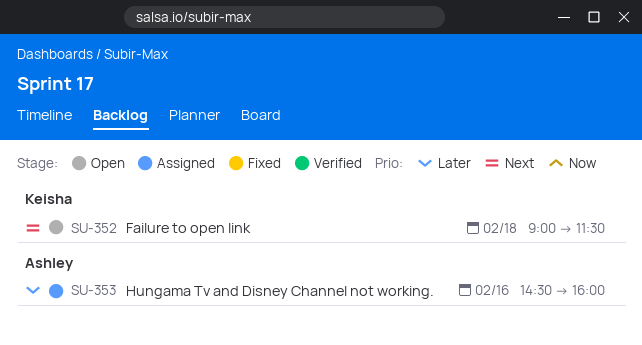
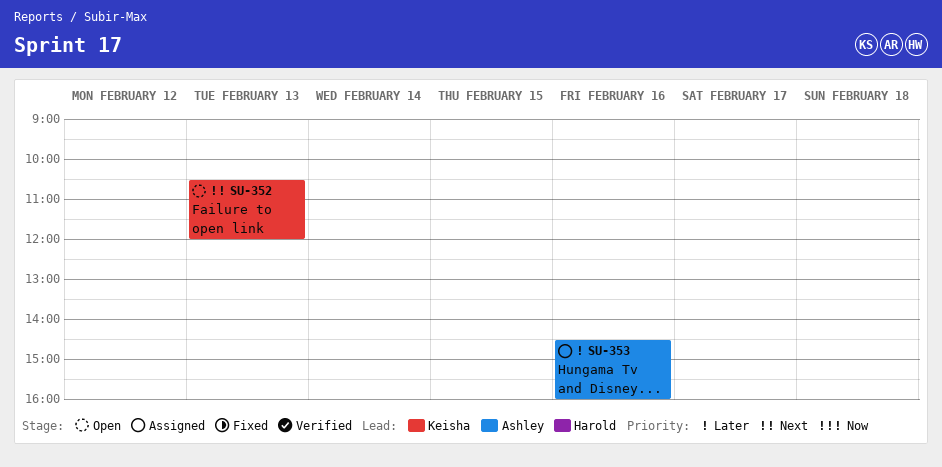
SU-352, day: Feb 18 -> Feb 13
SU-352, begins: 09:00 -> 10:30
SU-352, ends: 11:30 -> 12:00

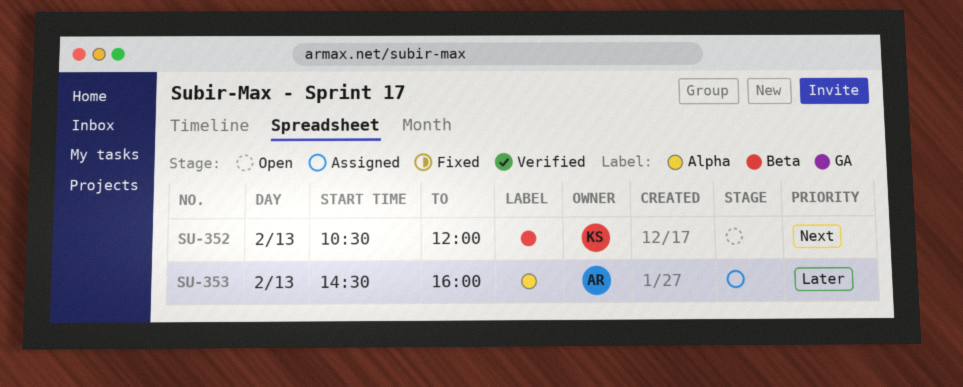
SU-353, day: Feb 16 -> Feb 13

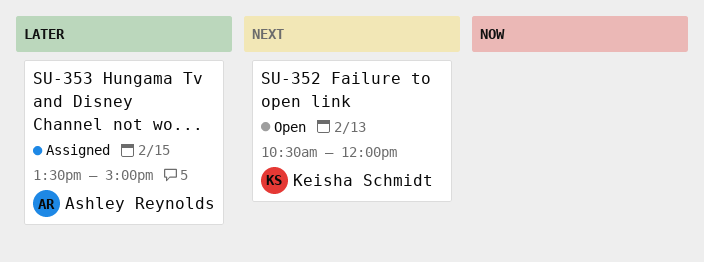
SU-353, day: Feb 13 -> Feb 15
SU-353, begins: 14:30 -> 13:30
SU-353, ends: 16:00 -> 15:00

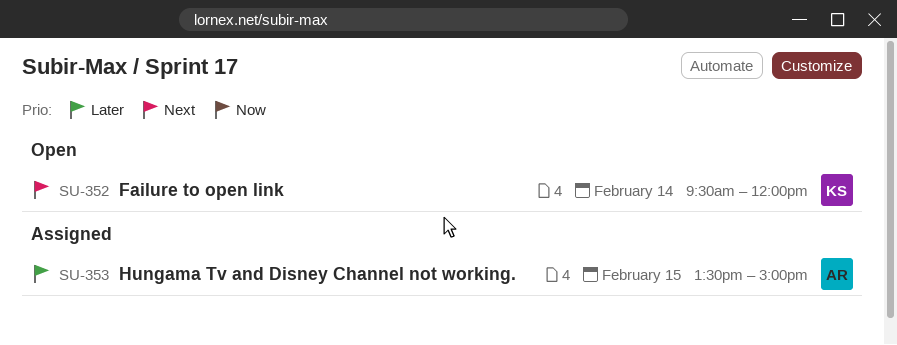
SU-352, day: Feb 13 -> Feb 14
SU-352, begins: 10:30 -> 09:30

